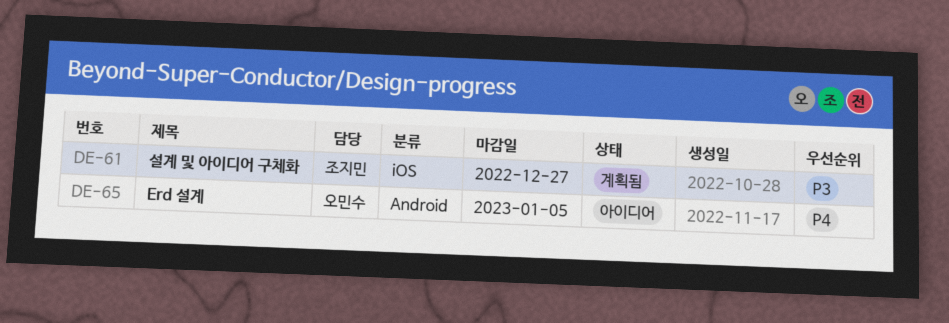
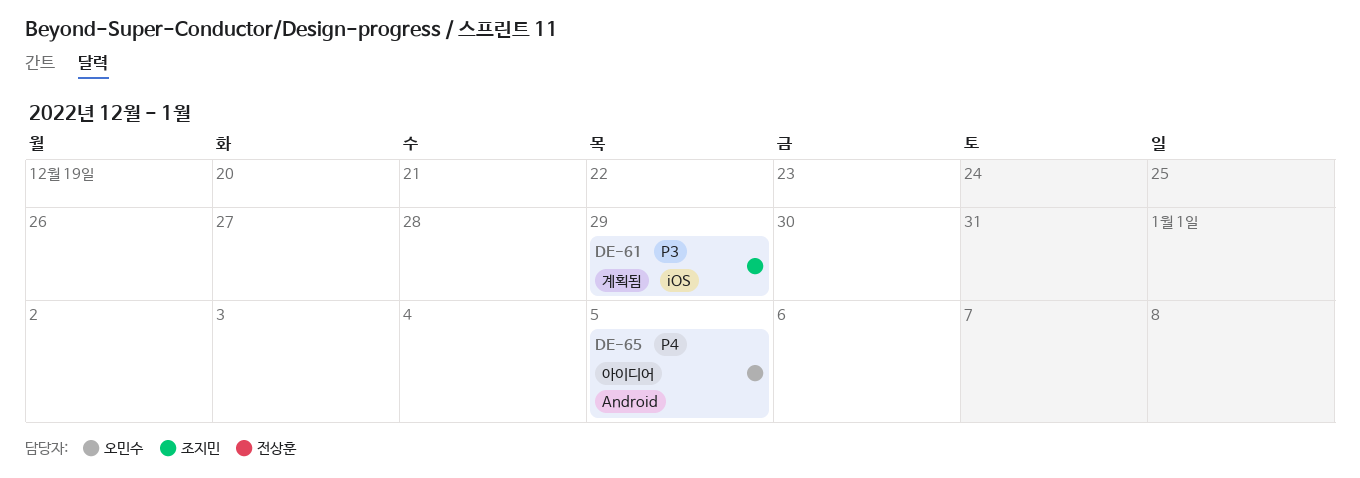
DE-61, due: Dec 27 -> Dec 29

